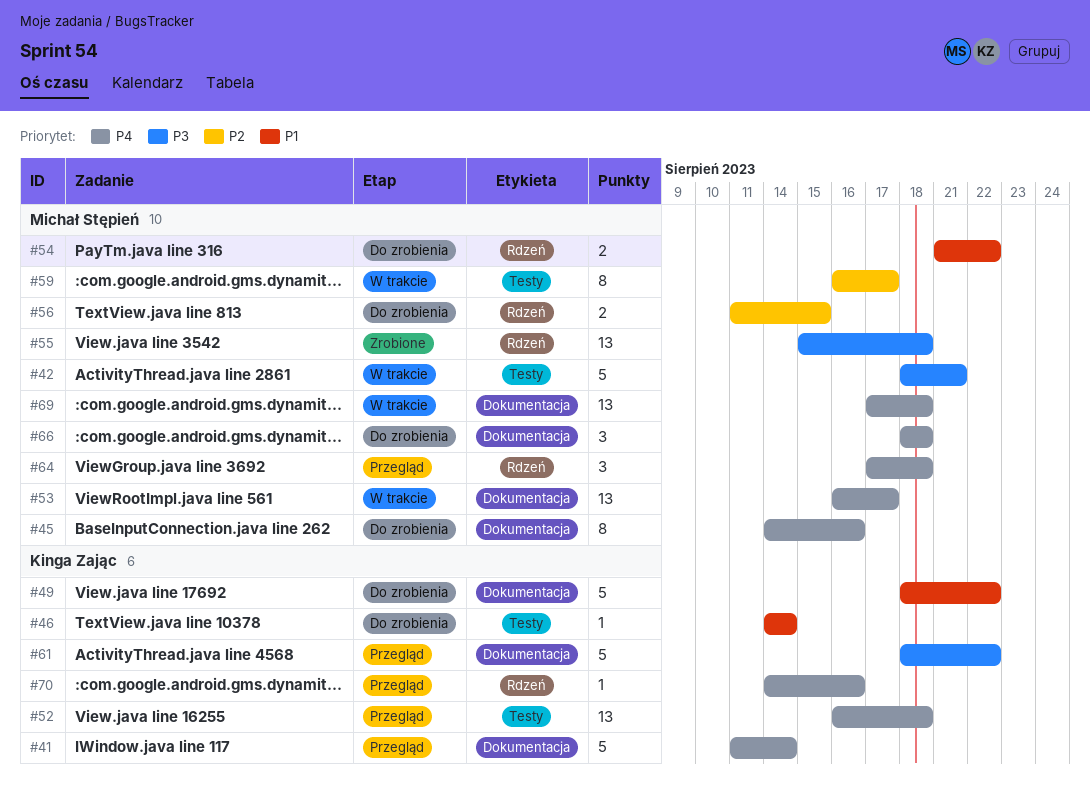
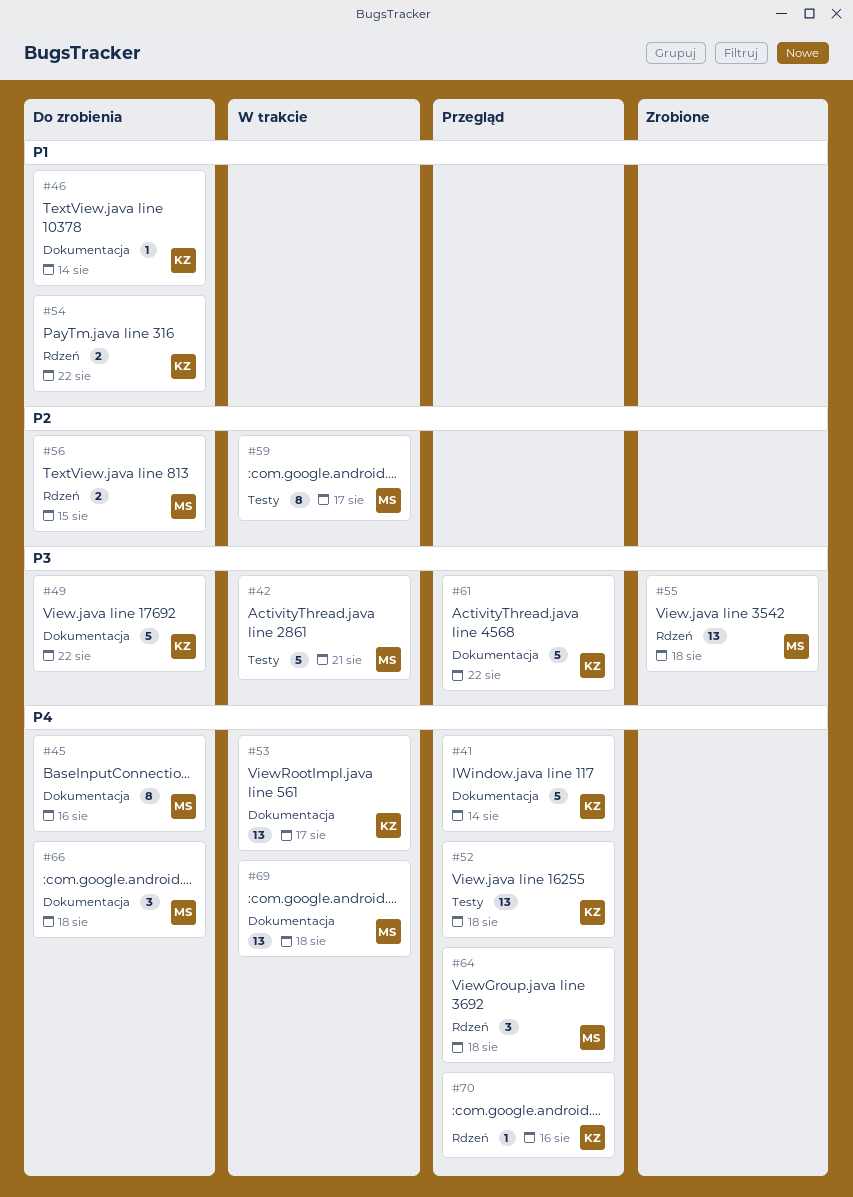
#46, label: Testy -> Dokumentacja
#49, priority: P1 -> P3
#53, owner: Michał Stępień -> Kinga Zając
#54, owner: Michał Stępień -> Kinga Zając

